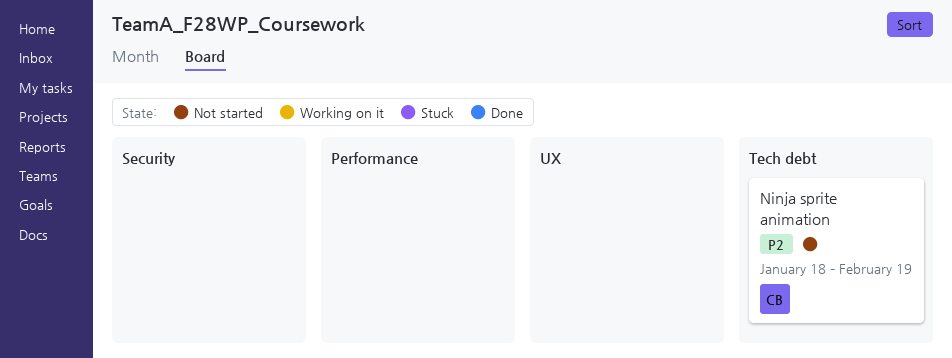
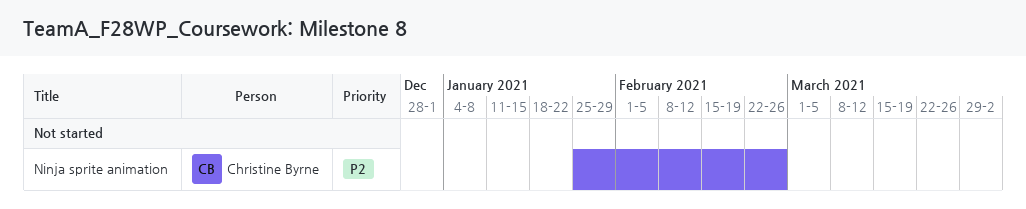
Ninja sprite animation, start: Jan 18 -> Jan 25
Ninja sprite animation, due: Feb 19 -> Feb 26

